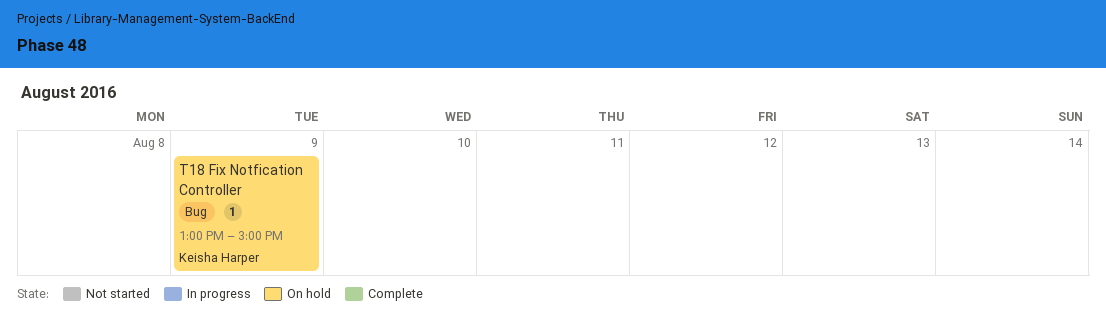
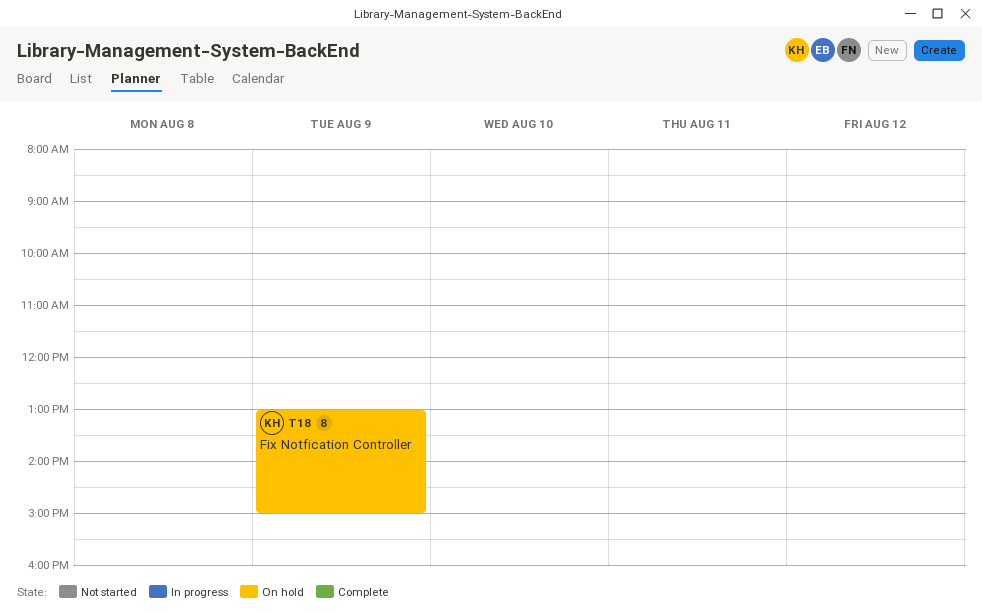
T18, estimate: 1 -> 8

